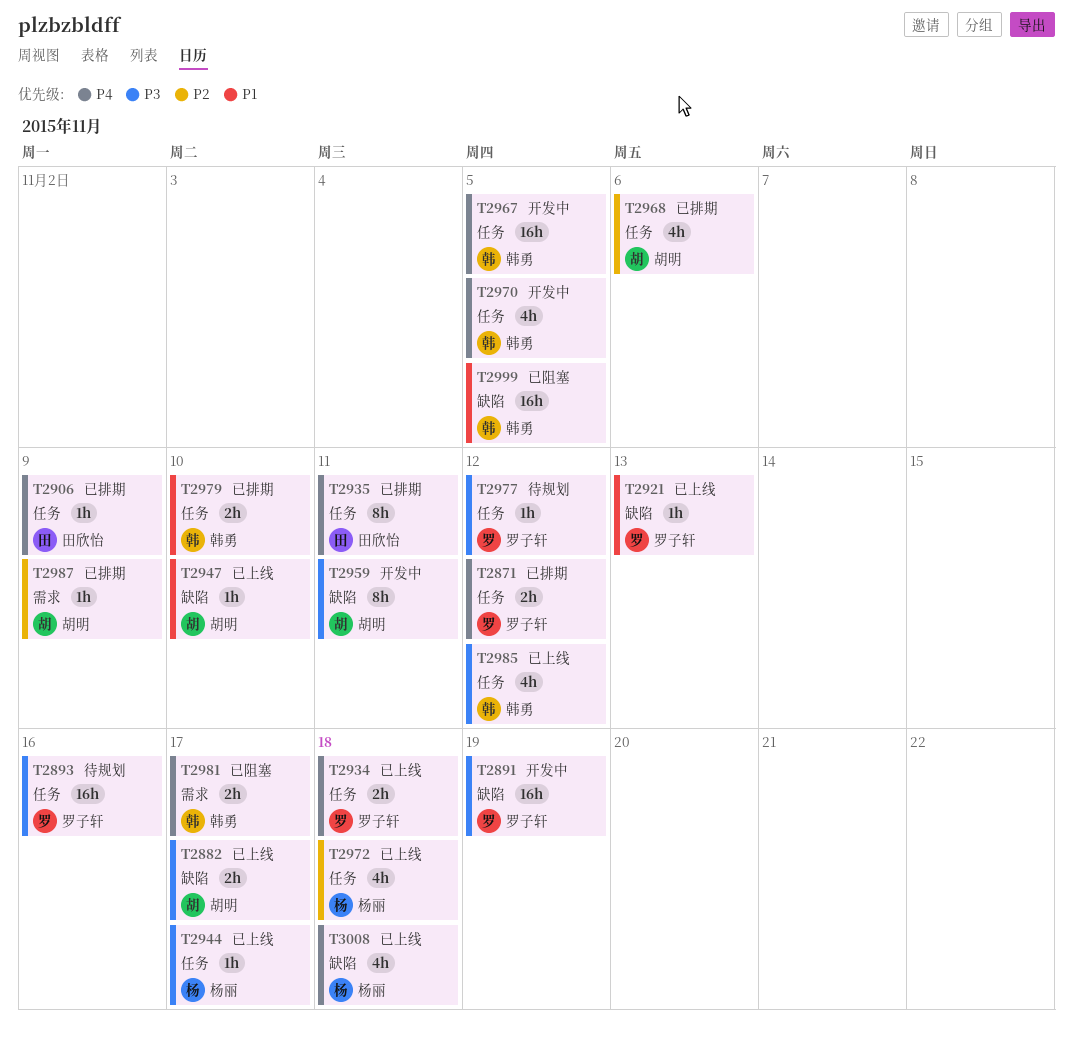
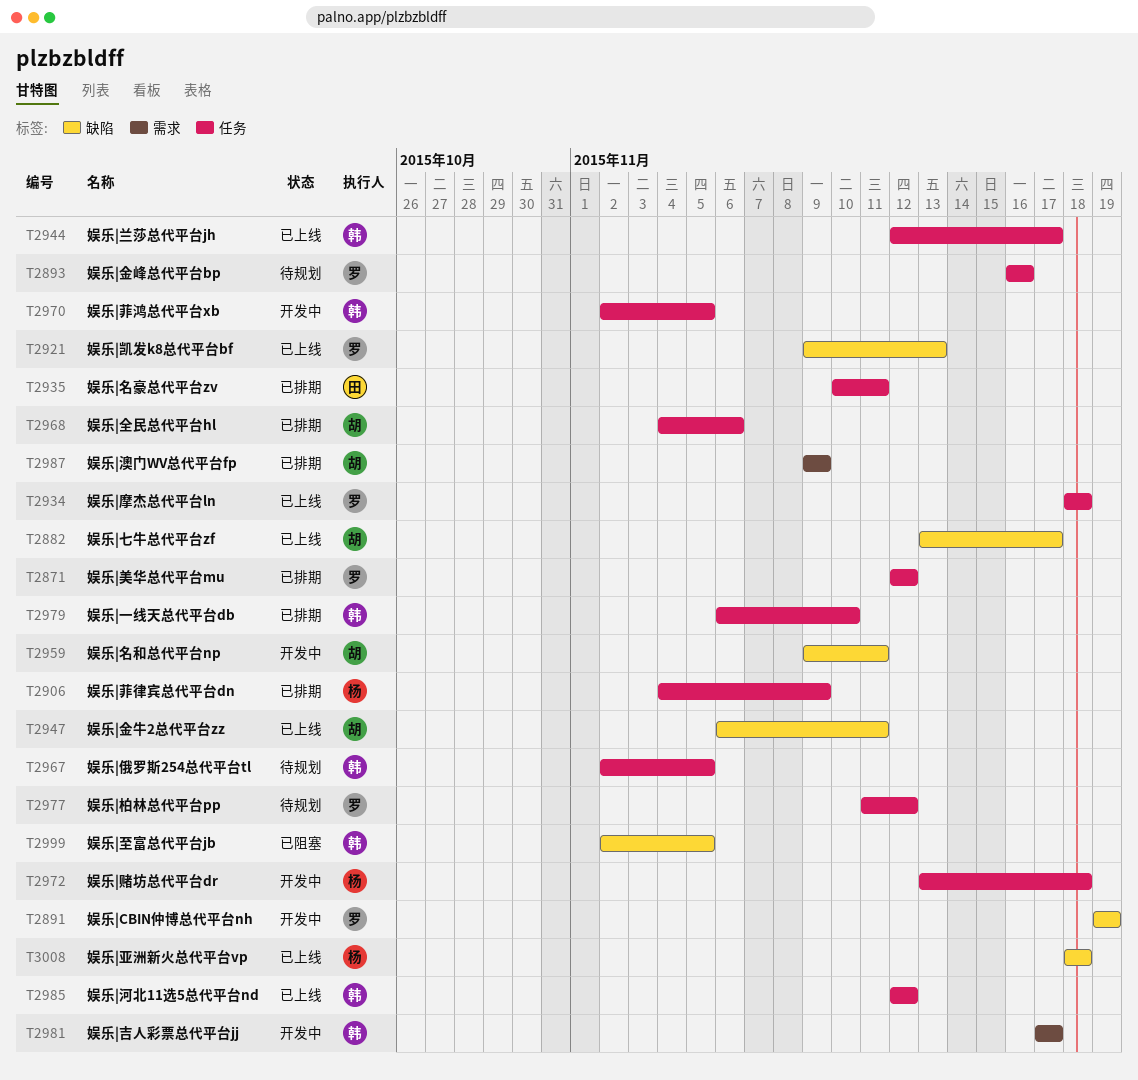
T2906, owner: 田欣怡 -> 杨丽
T2944, owner: 杨丽 -> 韩勇
T2947, due: Nov 10 -> Nov 11
T2967, status: 开发中 -> 待规划
T2972, status: 已上线 -> 开发中
T2981, status: 已阻塞 -> 开发中

